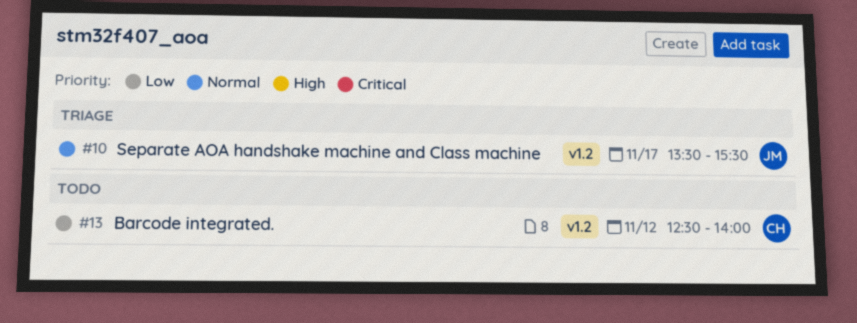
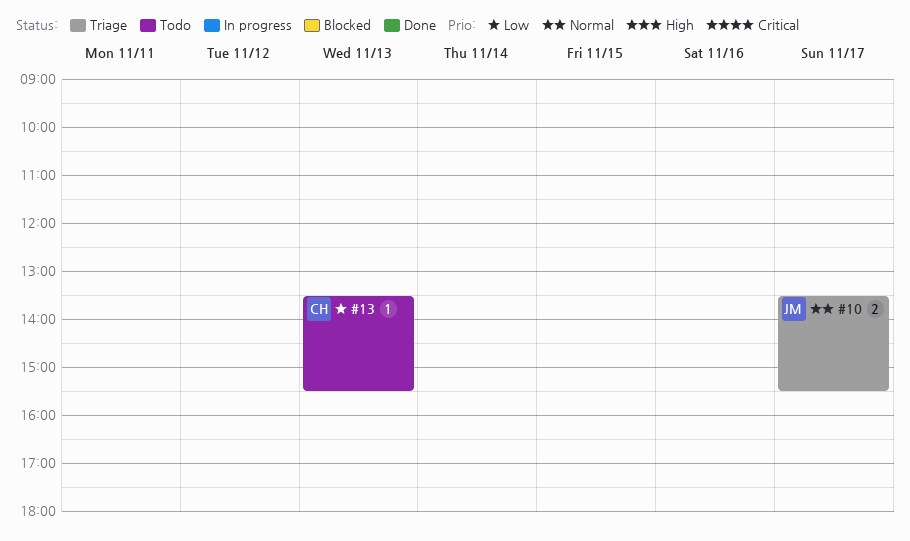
#13, day: Nov 12 -> Nov 13
#13, begins: 12:30 -> 13:30
#13, ends: 14:00 -> 15:30

